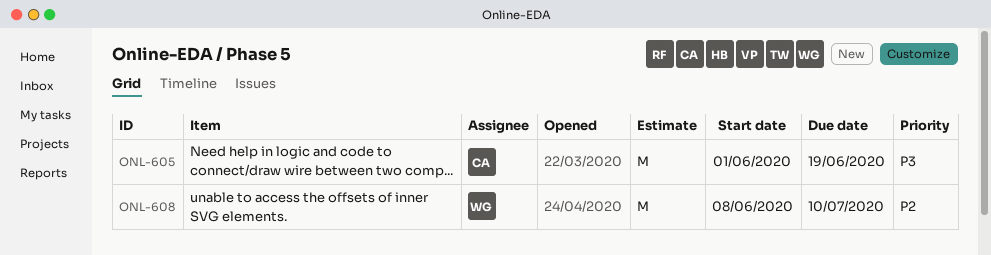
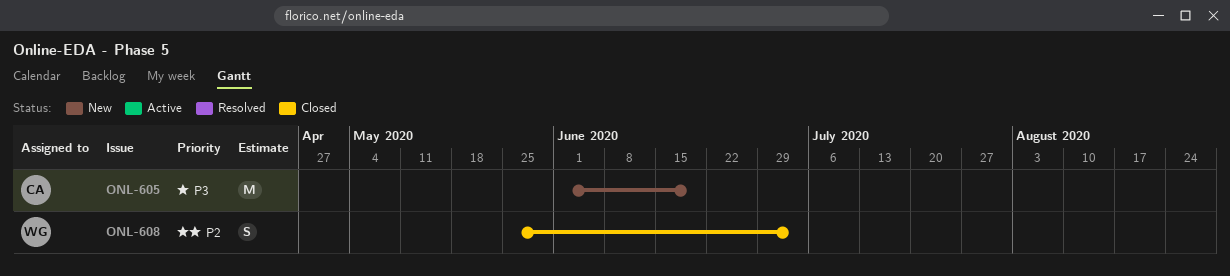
ONL-608, estimate: M -> S
ONL-608, start: Jun 8 -> May 25
ONL-608, due: Jul 10 -> Jul 3

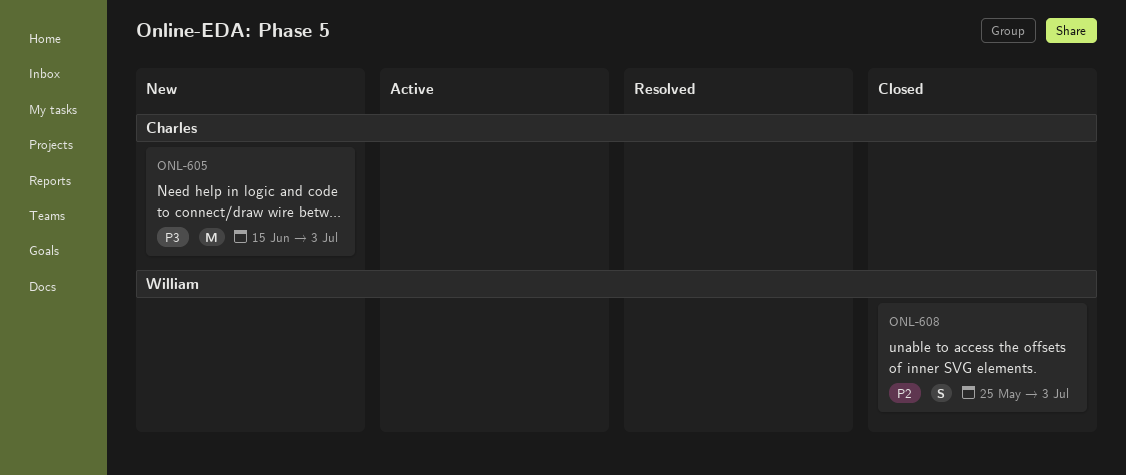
ONL-605, start: Jun 1 -> Jun 15
ONL-605, due: Jun 19 -> Jul 3

